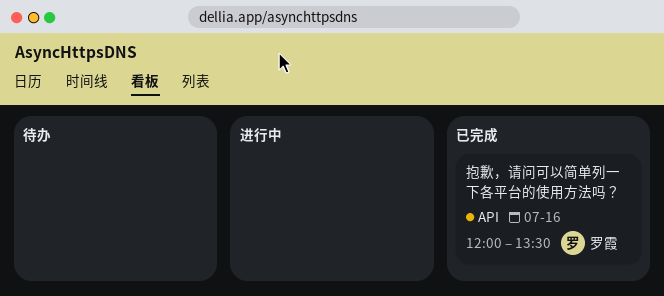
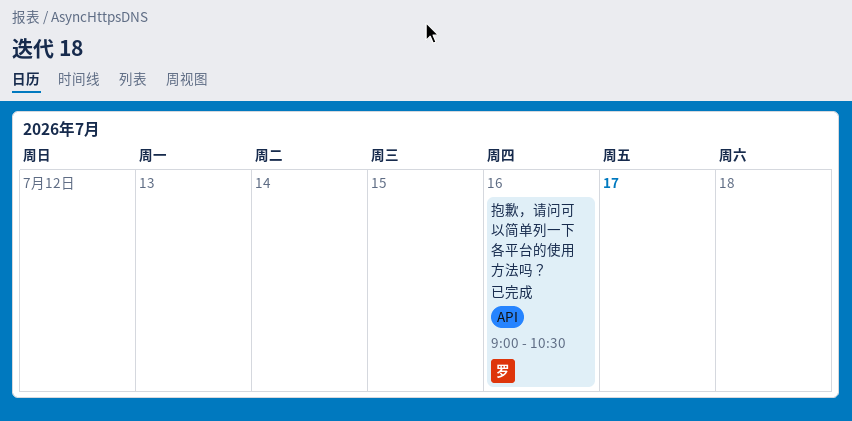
抱歉，请问可以简单列一下各平台的使用方法吗？, begins: 12:00 -> 09:00
抱歉，请问可以简单列一下各平台的使用方法吗？, ends: 13:30 -> 10:30

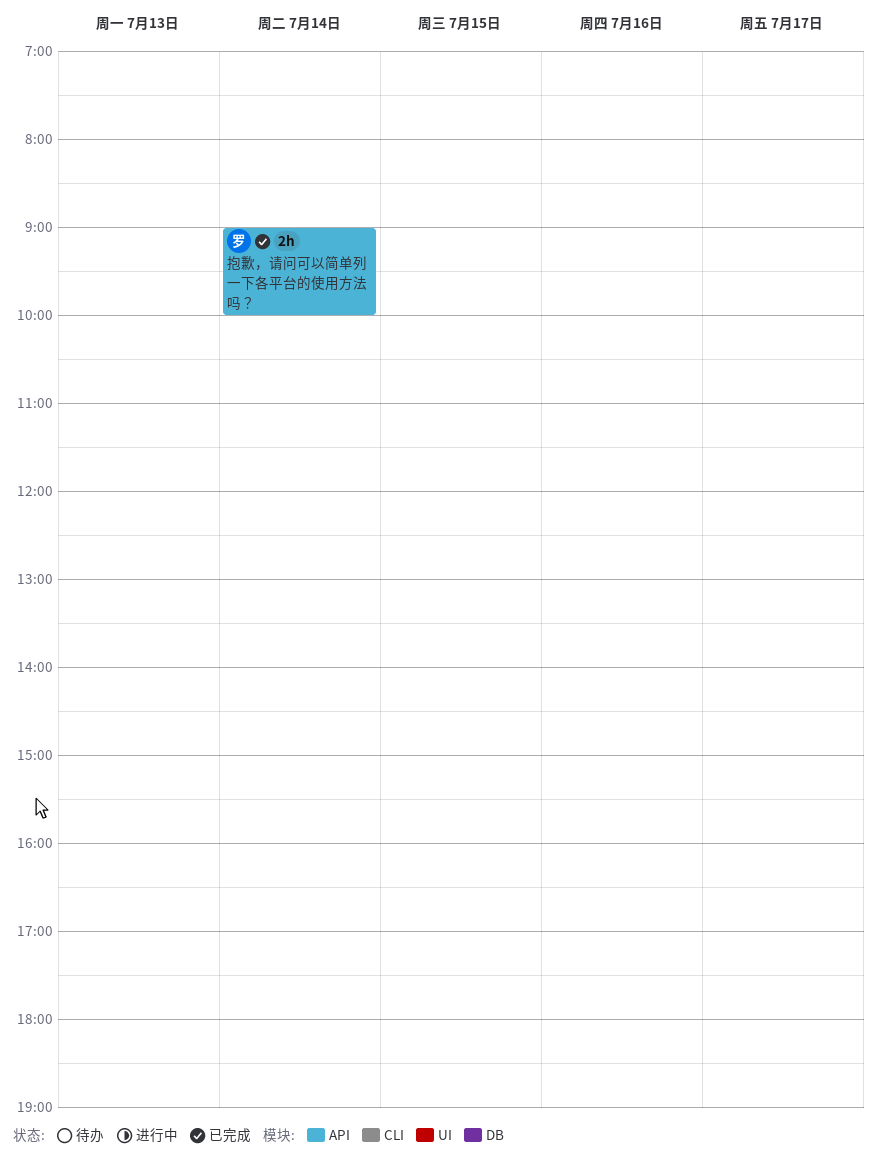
抱歉，请问可以简单列一下各平台的使用方法吗？, day: Jul 16 -> Jul 14
抱歉，请问可以简单列一下各平台的使用方法吗？, ends: 10:30 -> 10:00

